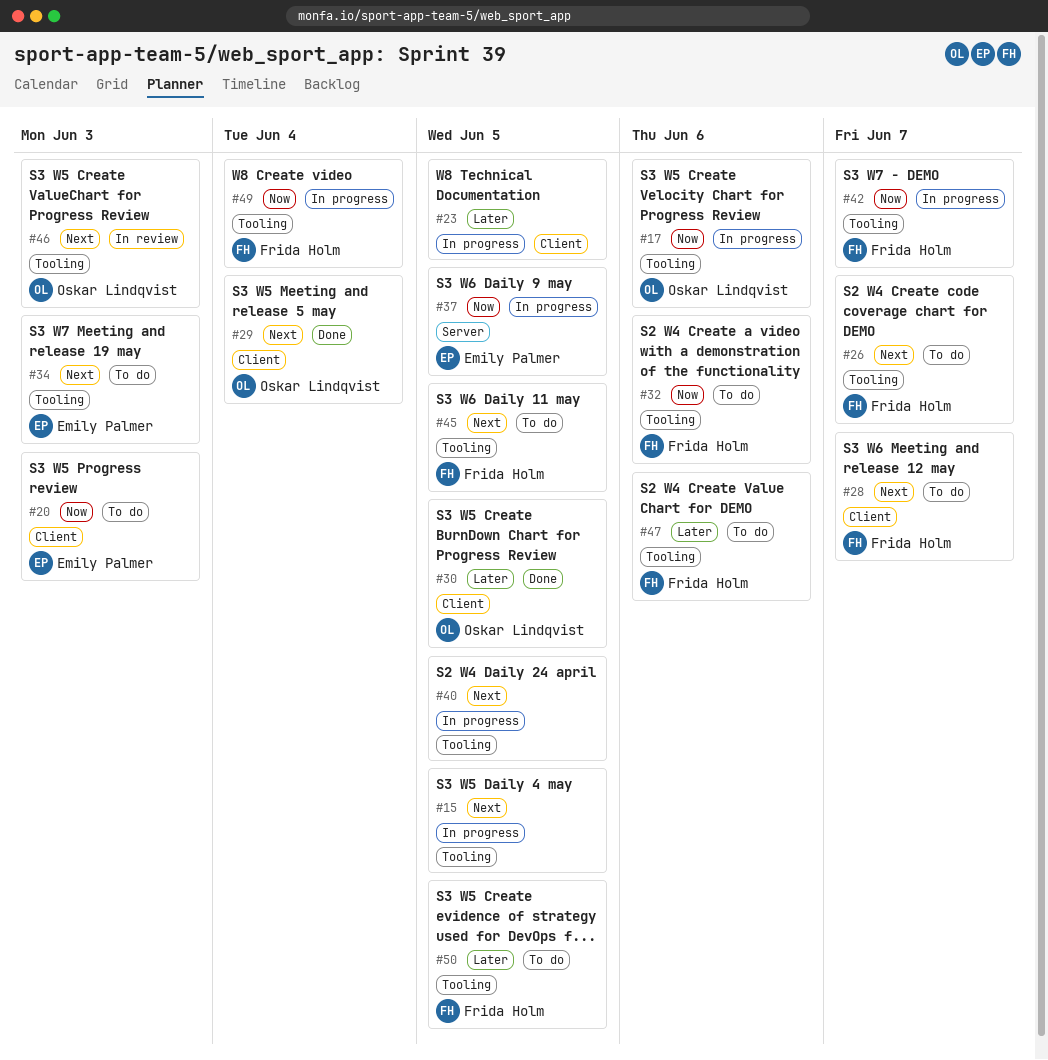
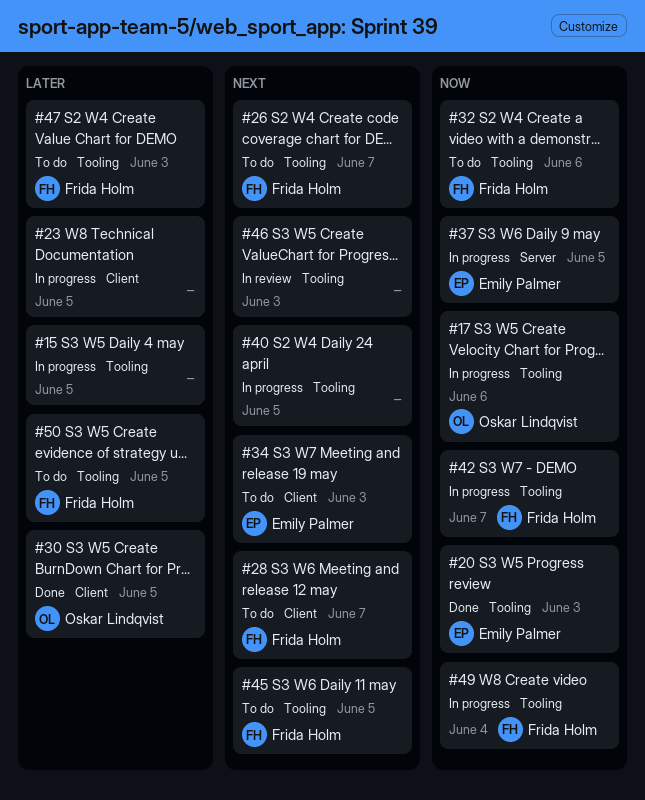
#15, priority: Next -> Later
#20, status: To do -> Done
#20, label: Client -> Tooling
#29: present -> none
#34, label: Tooling -> Client
#46, owner: Oskar Lindqvist -> none
#47, due: Jun 6 -> Jun 3

